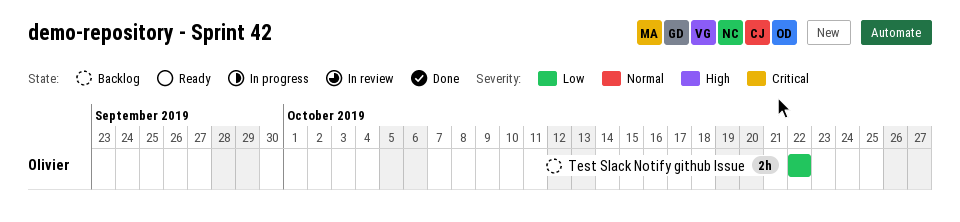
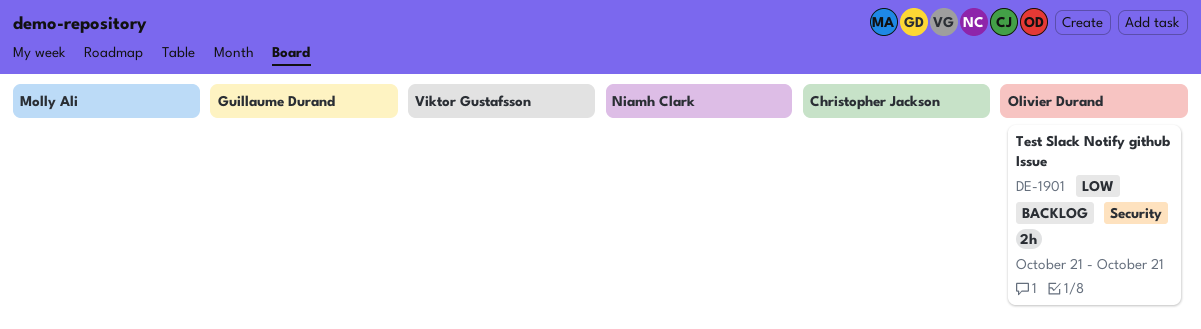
Test Slack Notify github Issue, start: Oct 22 -> Oct 21
Test Slack Notify github Issue, due: Oct 22 -> Oct 21

